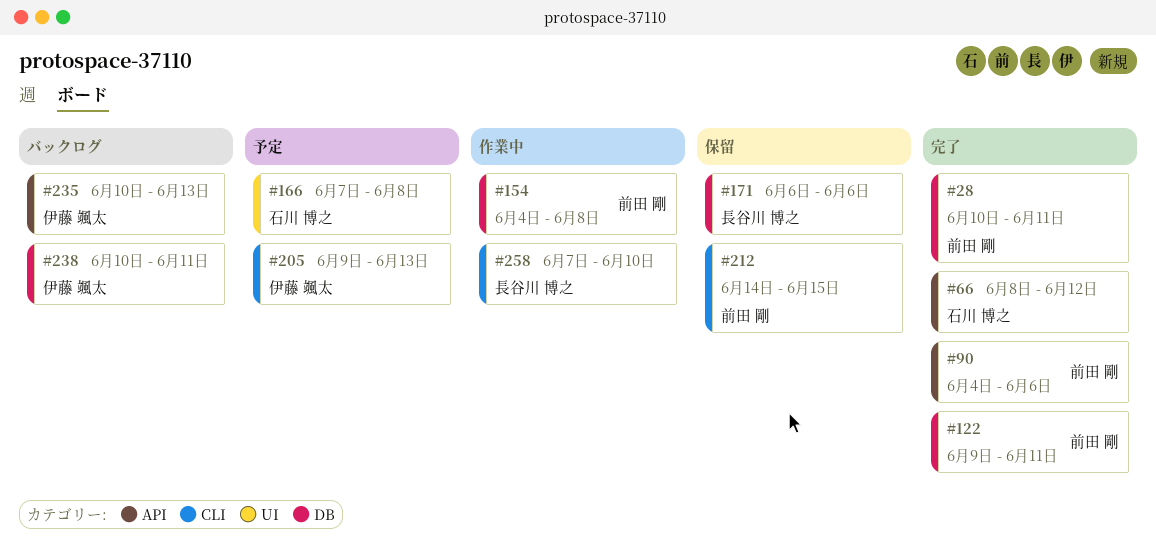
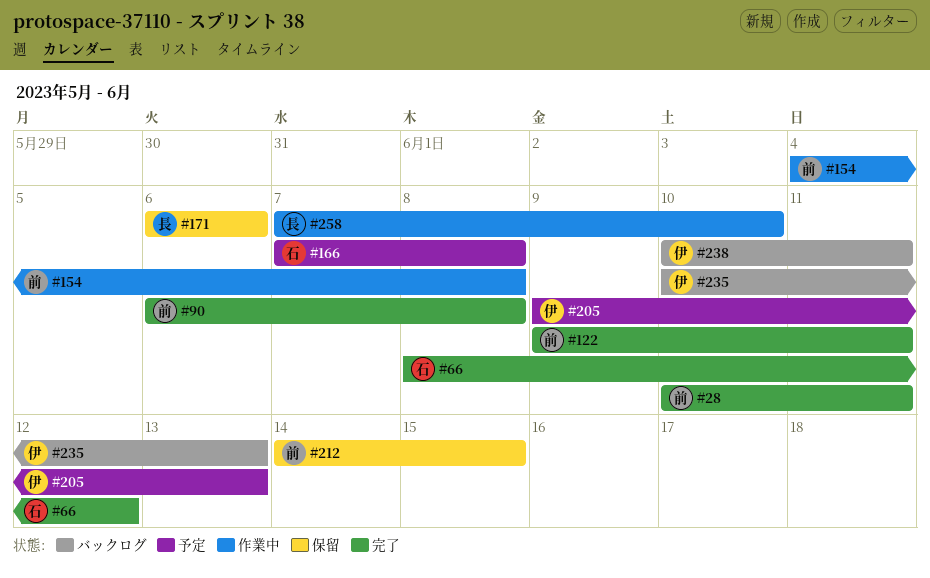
#90, start: Jun 4 -> Jun 6
#90, due: Jun 6 -> Jun 8

